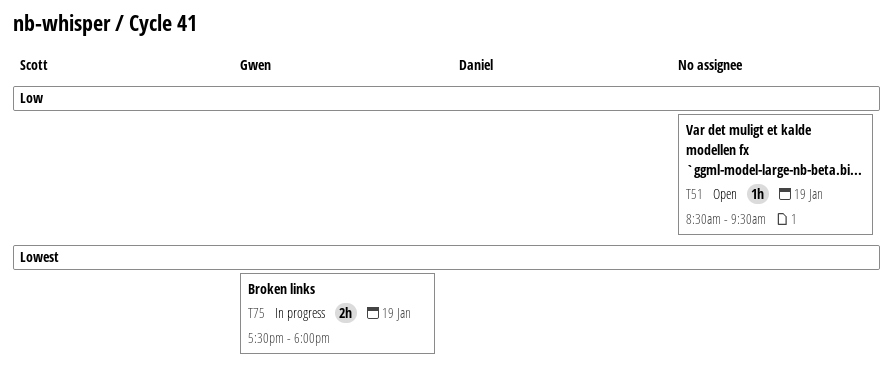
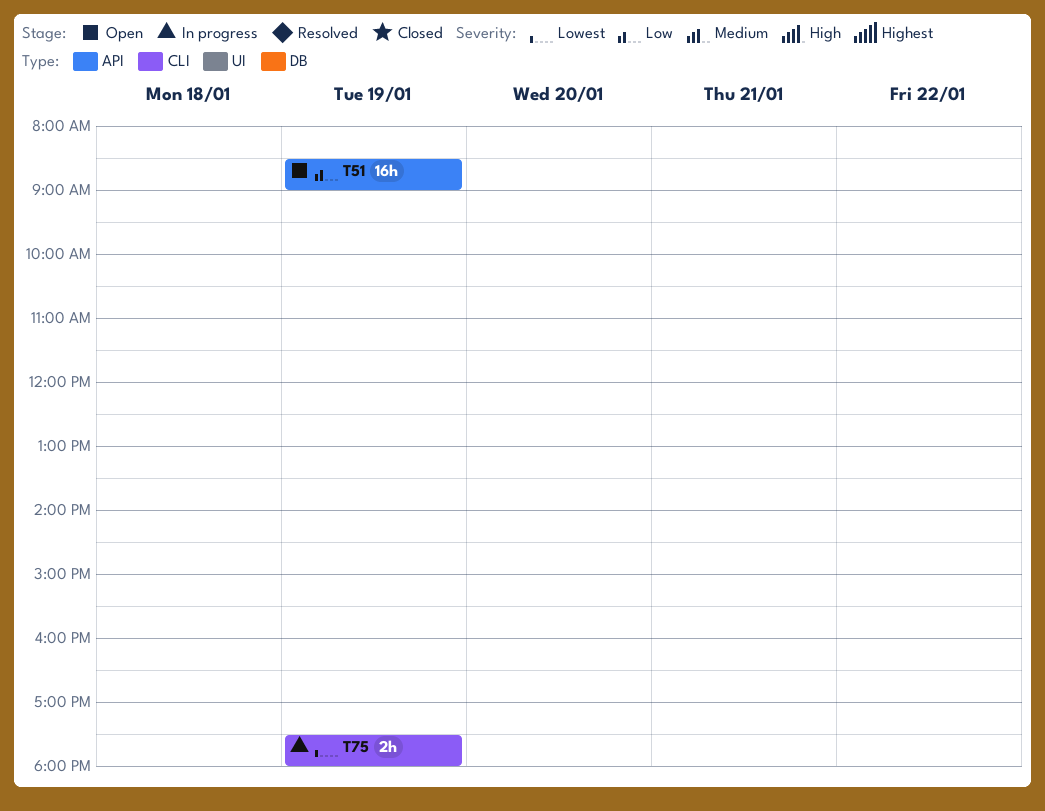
T51, estimate: 1h -> 16h
T51, ends: 09:30 -> 09:00

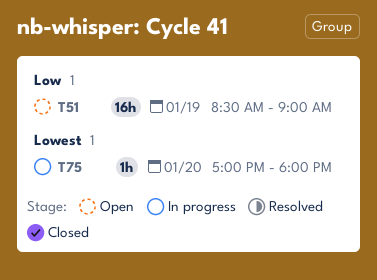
T75, estimate: 2h -> 1h
T75, day: Jan 19 -> Jan 20
T75, begins: 17:30 -> 17:00

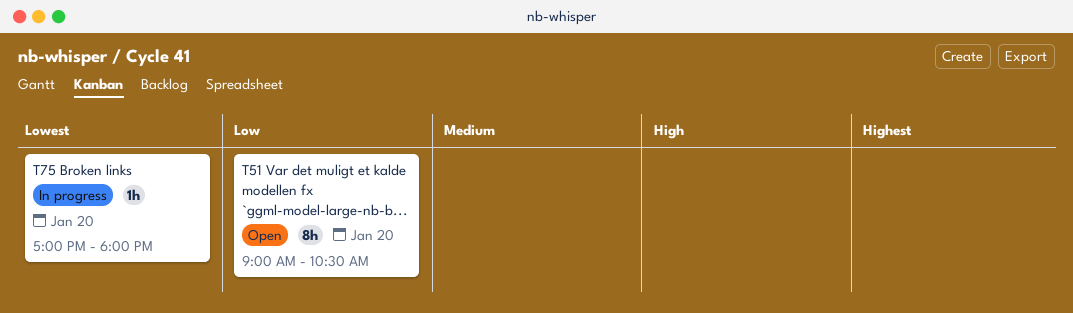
T51, estimate: 16h -> 8h
T51, day: Jan 19 -> Jan 20
T51, begins: 08:30 -> 09:00
T51, ends: 09:00 -> 10:30

